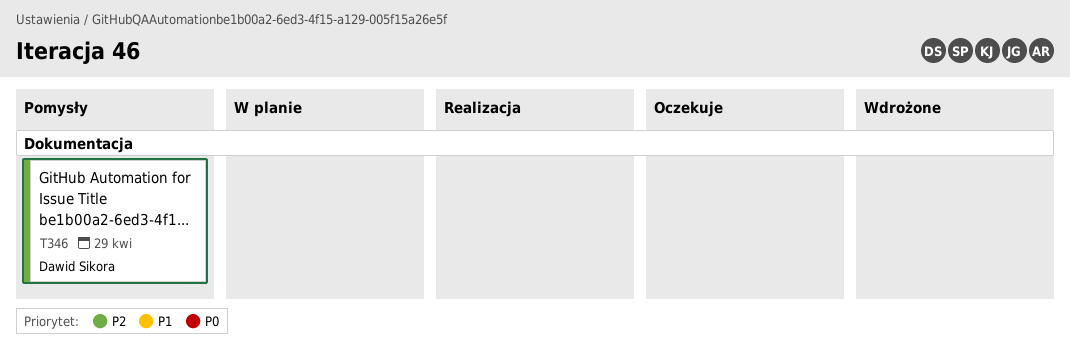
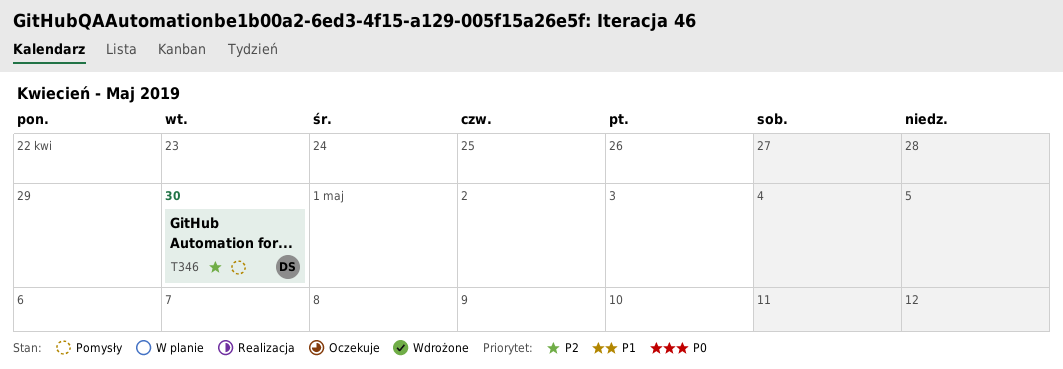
T346, due: Apr 29 -> Apr 30

